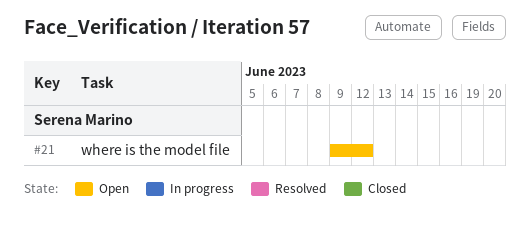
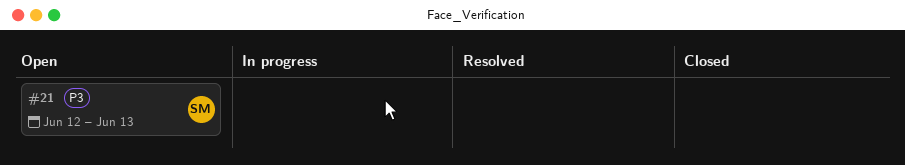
#21, start: Jun 9 -> Jun 12
#21, due: Jun 12 -> Jun 13

